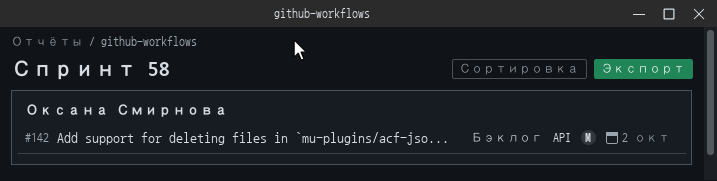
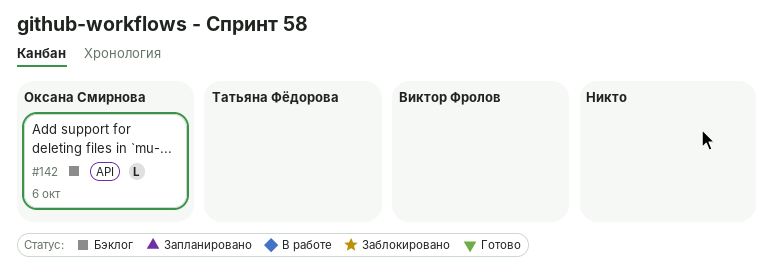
#142, estimate: M -> L
#142, due: Oct 2 -> Oct 6

